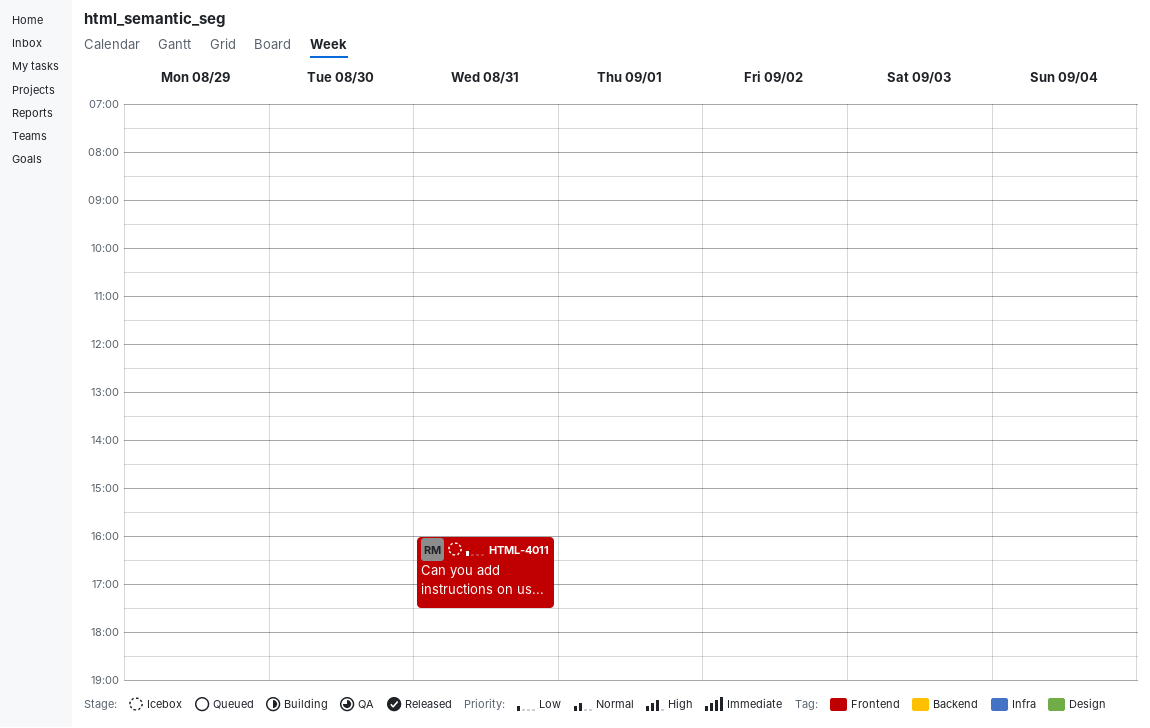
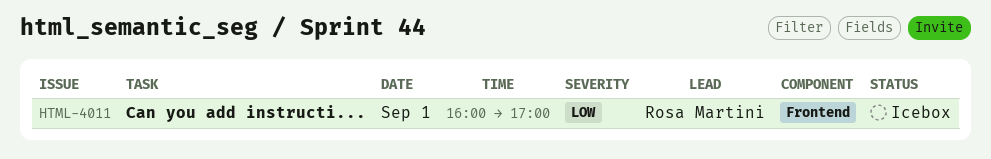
HTML-4011, day: Aug 31 -> Sep 1
HTML-4011, ends: 17:30 -> 17:00

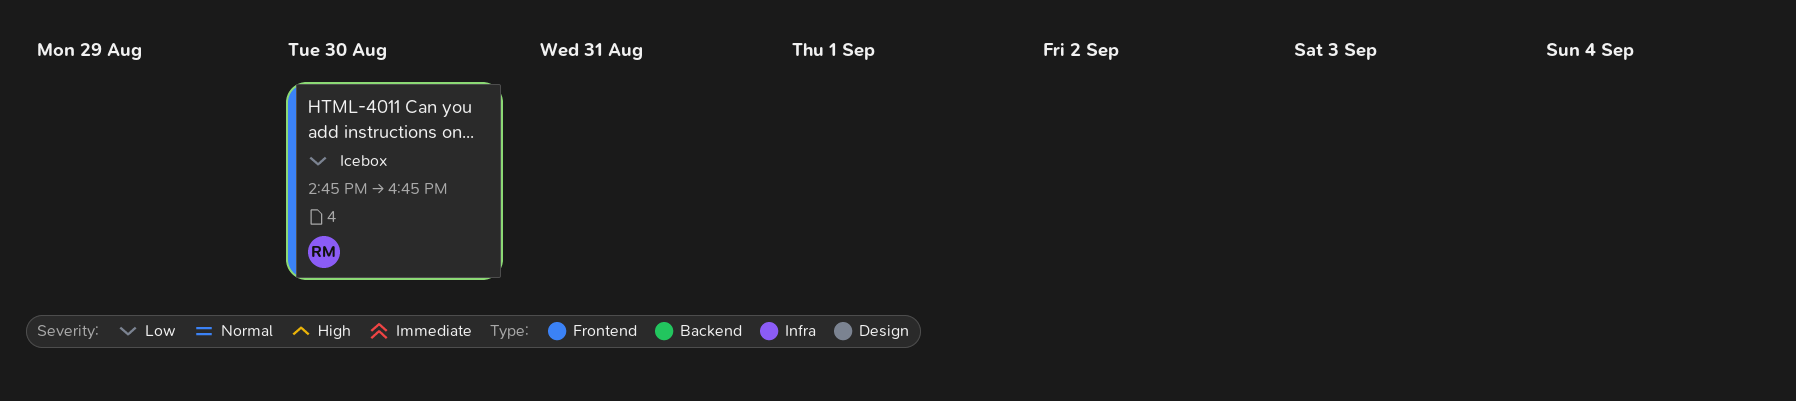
HTML-4011, day: Sep 1 -> Aug 30
HTML-4011, begins: 16:00 -> 14:45
HTML-4011, ends: 17:00 -> 16:45

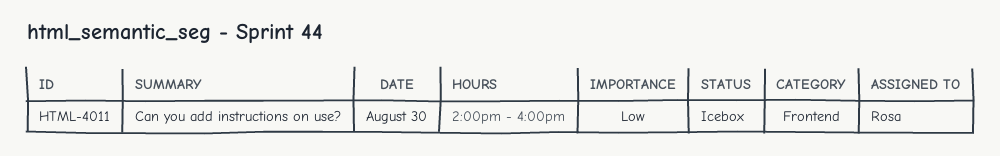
HTML-4011, begins: 14:45 -> 14:00
HTML-4011, ends: 16:45 -> 16:00

